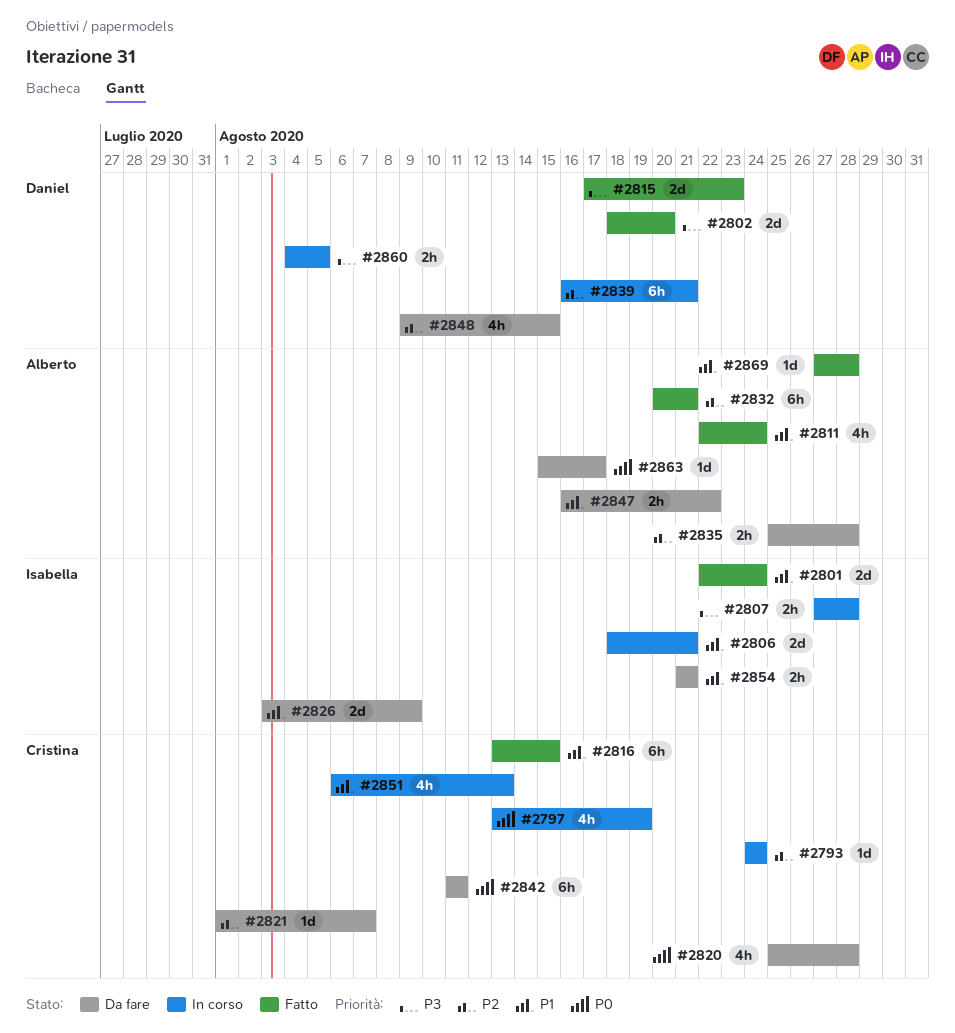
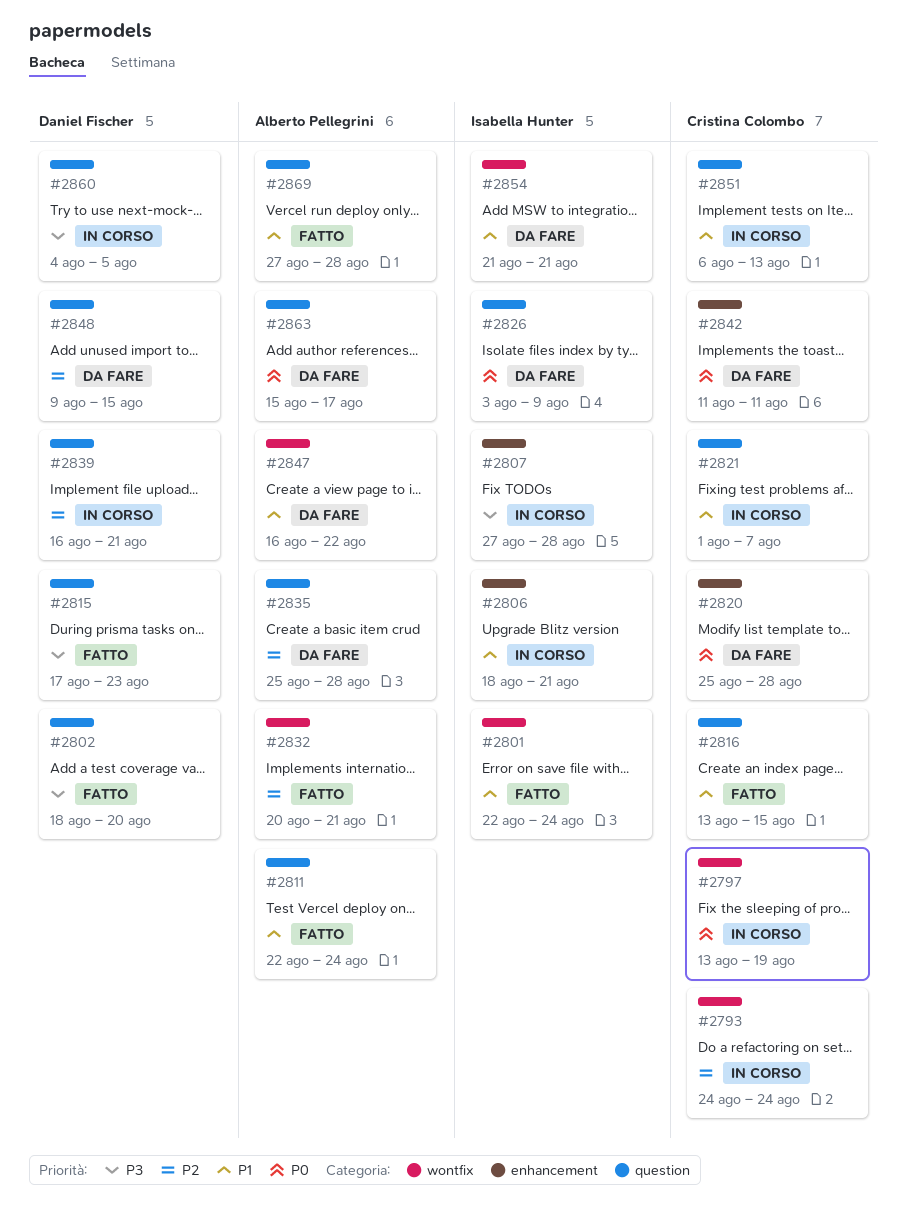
#2821, status: Da fare -> In corso
#2821, priority: P2 -> P1
#2826, priority: P1 -> P0

